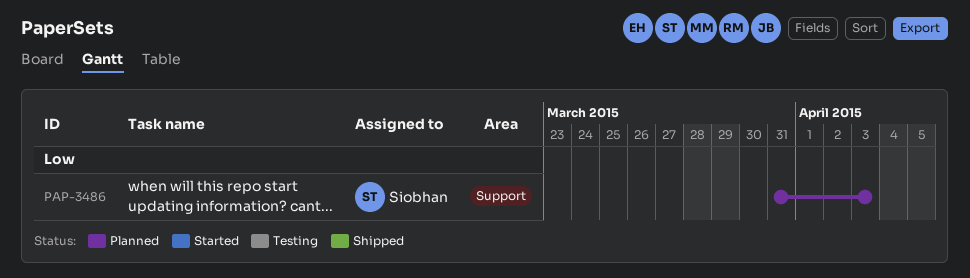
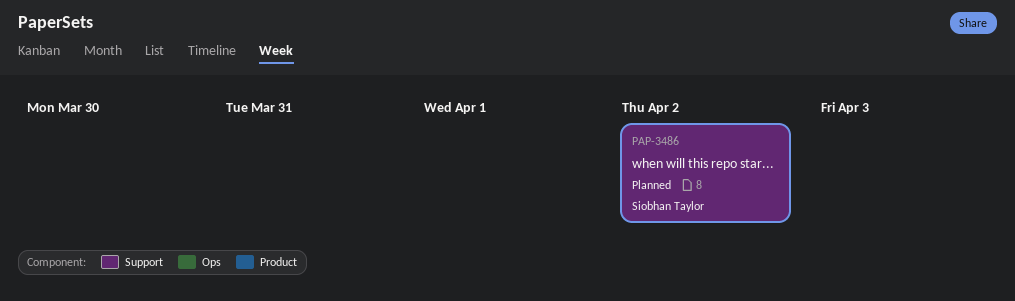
PAP-3486, due: Apr 3 -> Apr 2

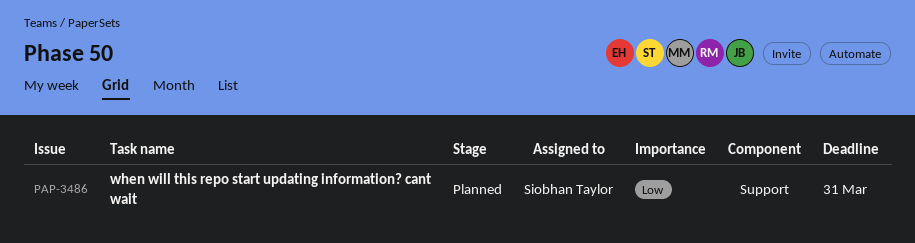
PAP-3486, due: Apr 2 -> Mar 31

